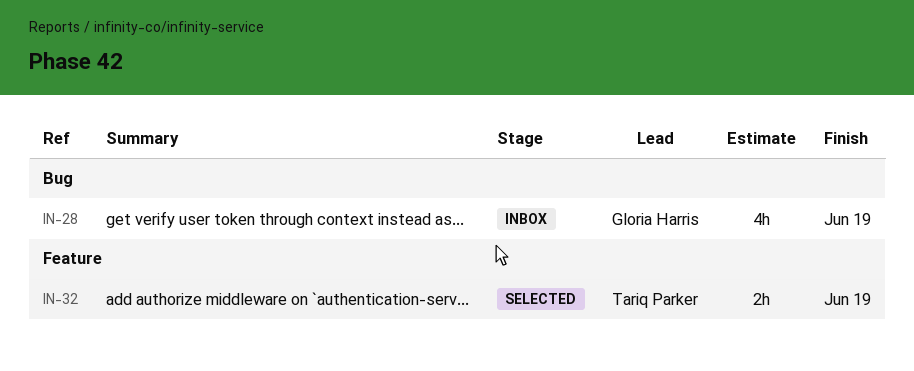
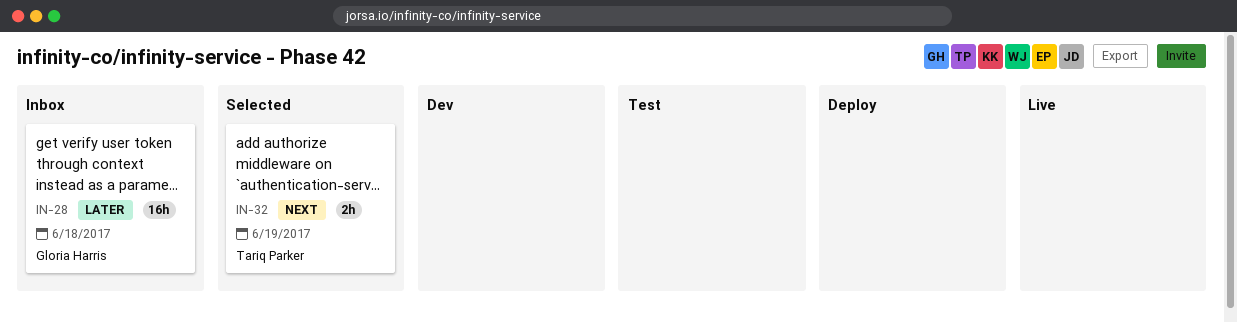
IN-28, estimate: 4h -> 16h
IN-28, due: Jun 19 -> Jun 18

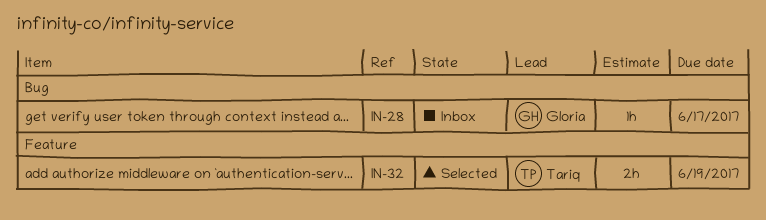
IN-28, estimate: 16h -> 1h
IN-28, due: Jun 18 -> Jun 17

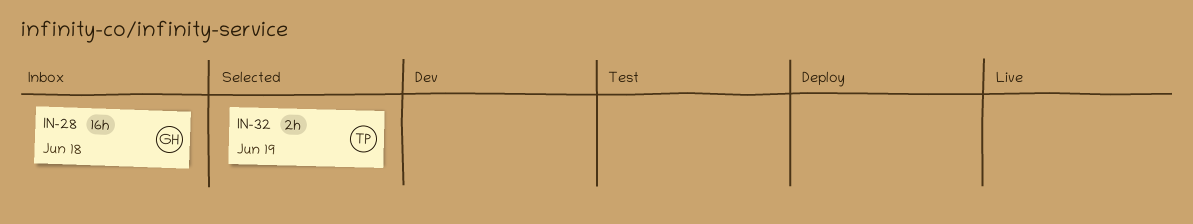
IN-28, estimate: 1h -> 16h
IN-28, due: Jun 17 -> Jun 18

